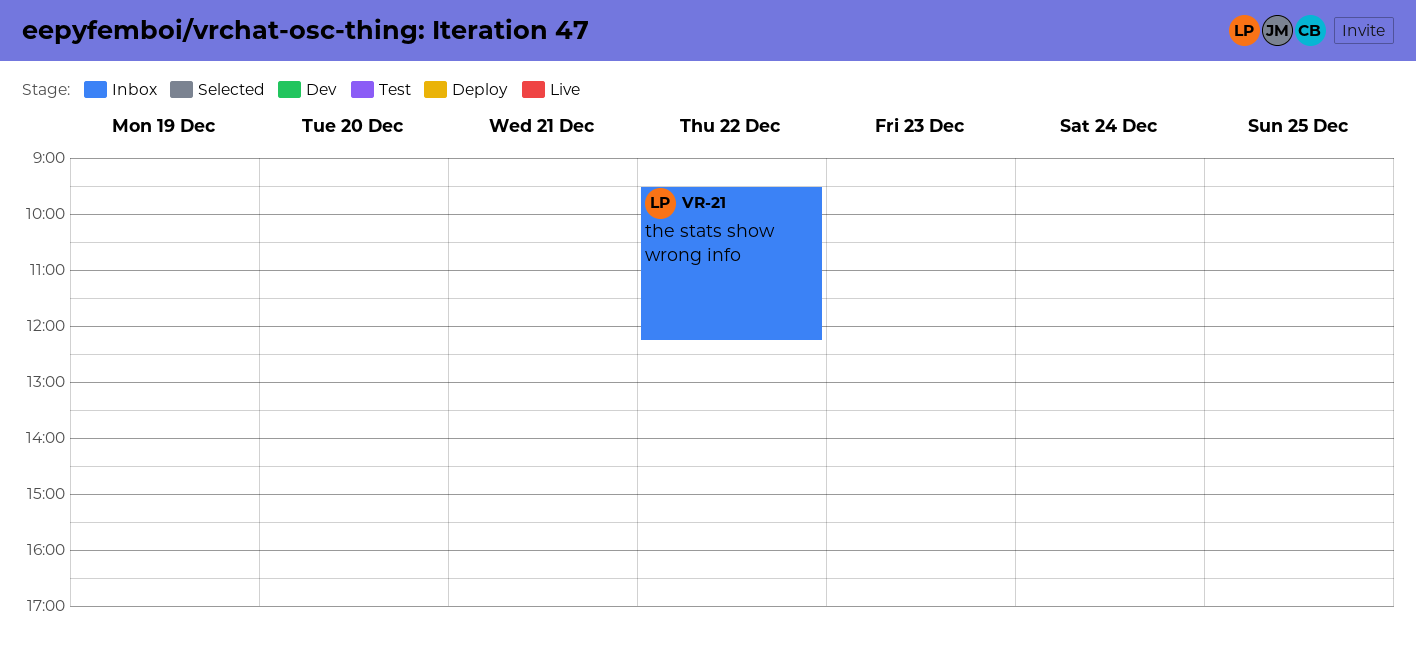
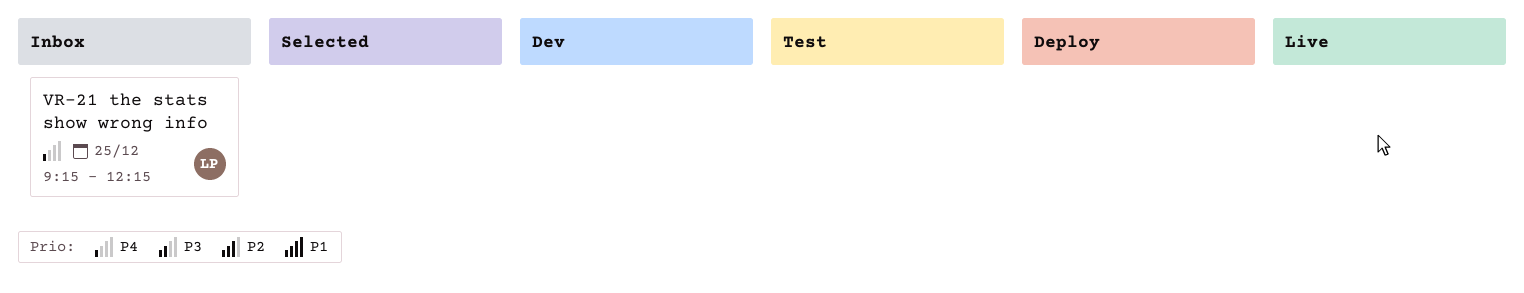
VR-21, day: Dec 22 -> Dec 25
VR-21, begins: 09:30 -> 09:15

